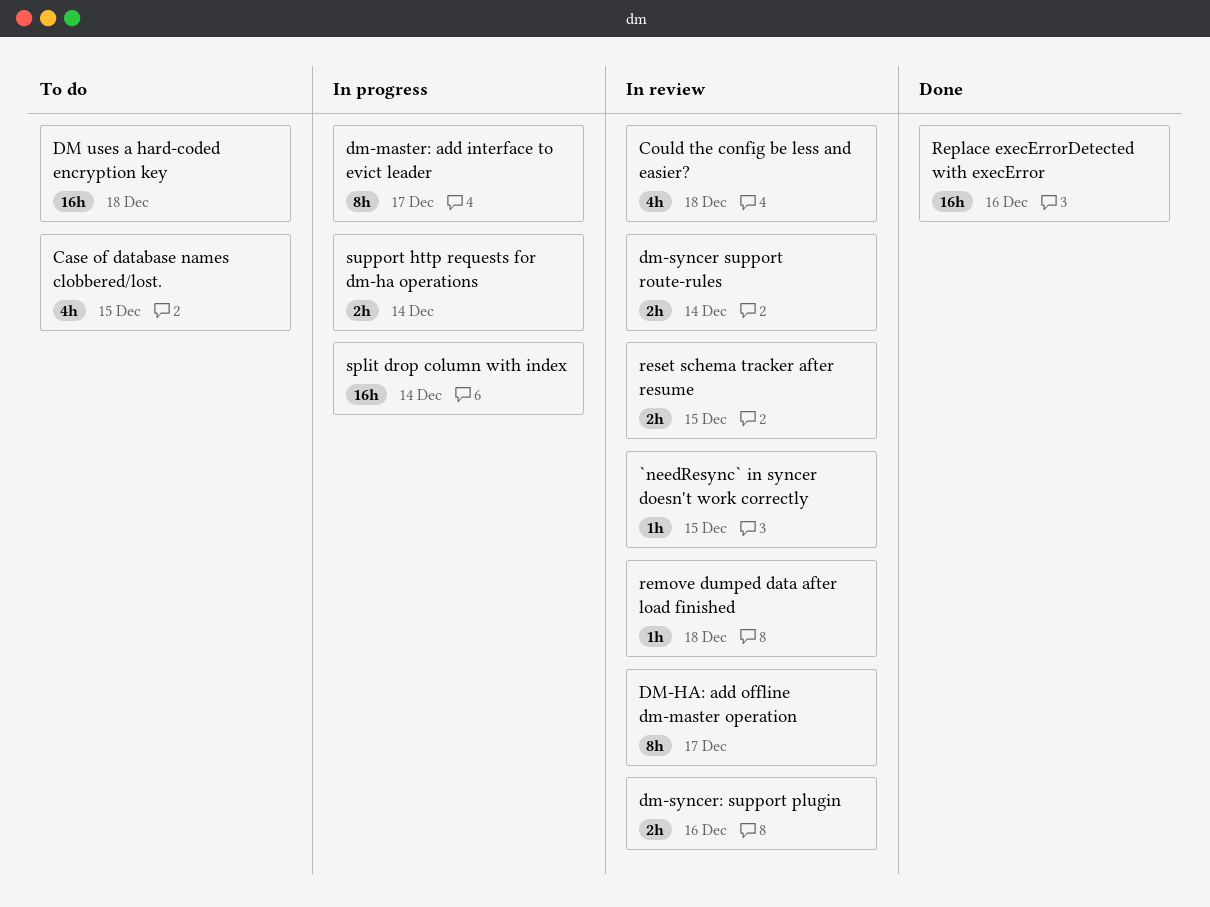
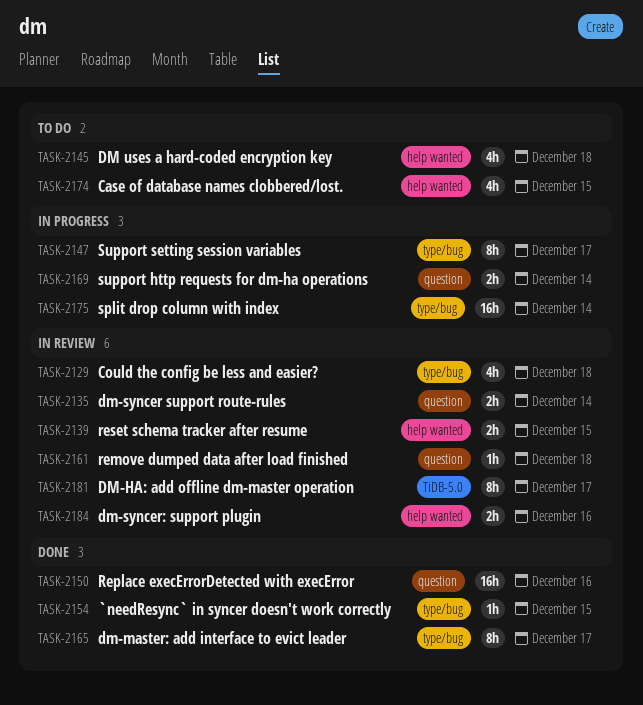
`needResync` in syncer doesn't work correctly, status: In review -> Done
DM uses a hard-coded encryption key, estimate: 16h -> 4h
dm-master: add interface to evict leader, status: In progress -> Done
Support setting session variables: none -> present

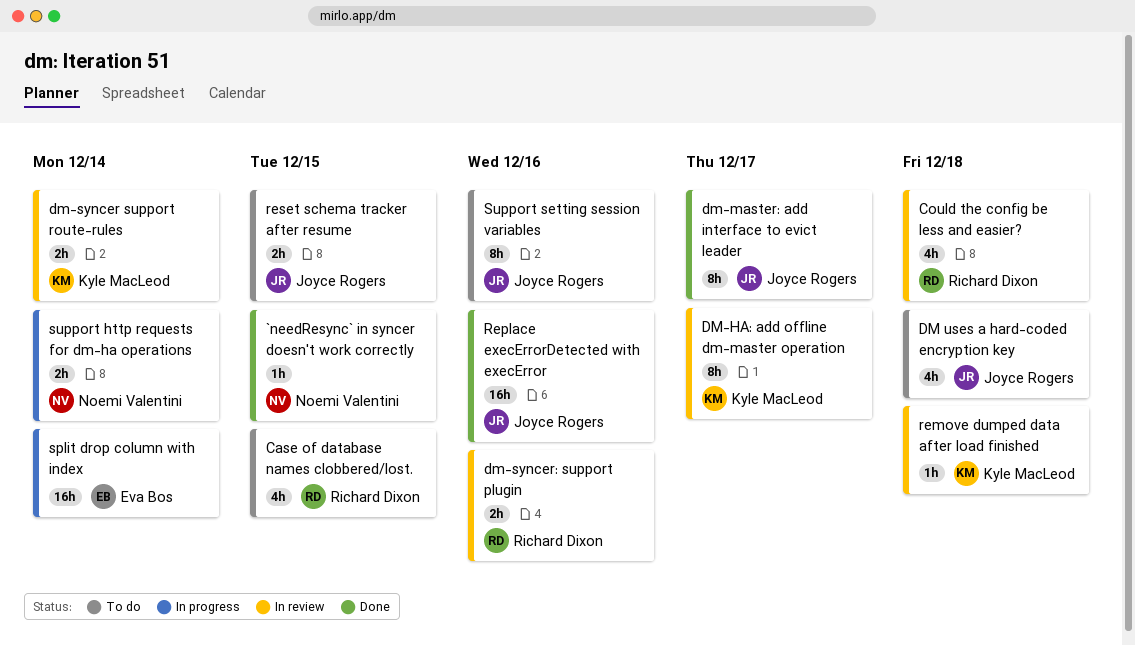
reset schema tracker after resume, status: In review -> To do
Support setting session variables, status: In progress -> To do
Support setting session variables, due: Dec 17 -> Dec 16

